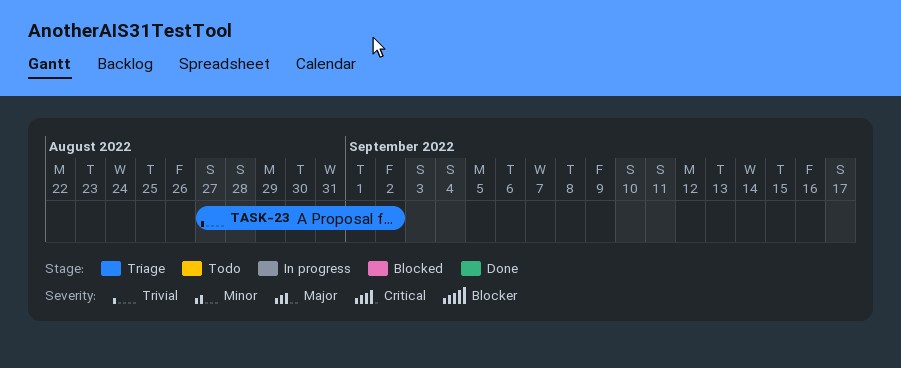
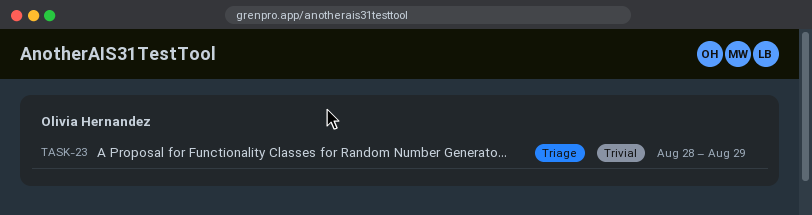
TASK-23, start: Aug 27 -> Aug 28
TASK-23, due: Sep 2 -> Aug 29

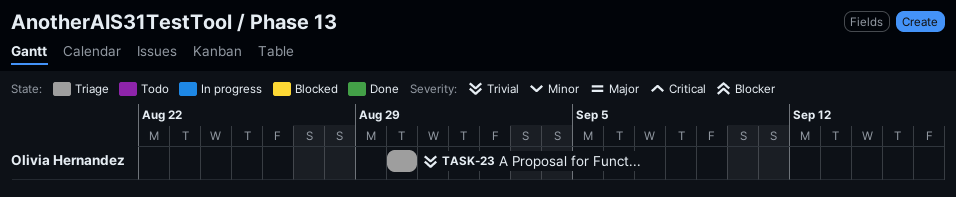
TASK-23, start: Aug 28 -> Aug 30
TASK-23, due: Aug 29 -> Aug 30

